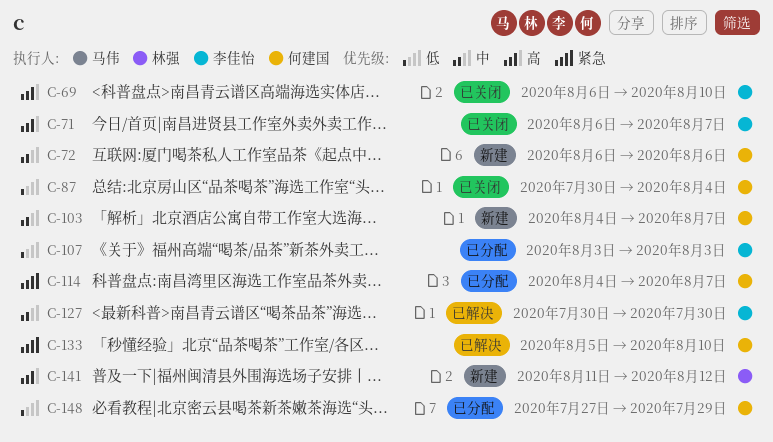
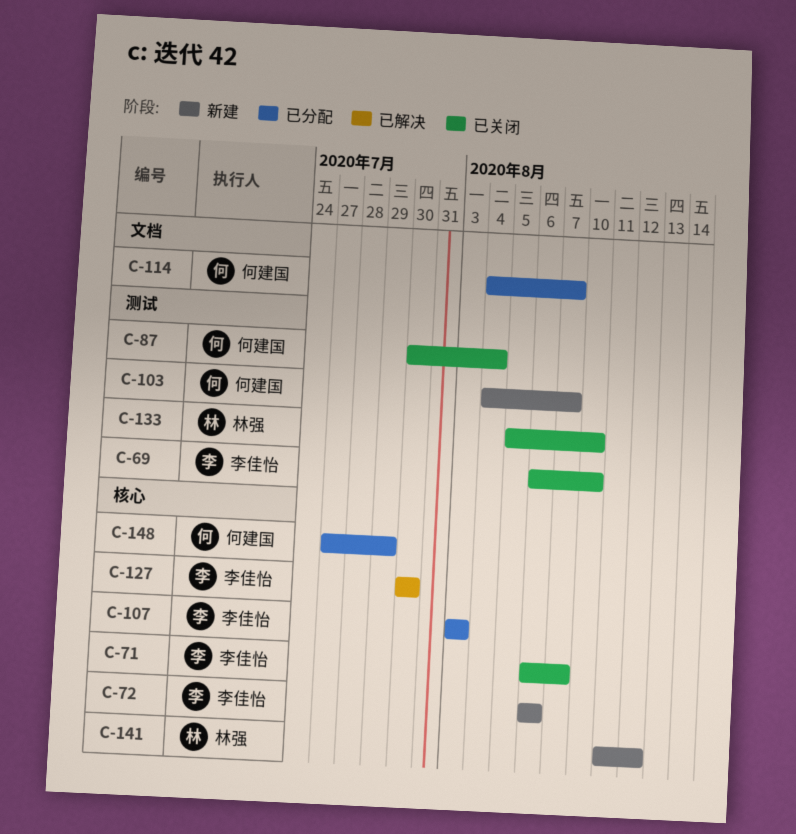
C-72, owner: 何建国 -> 李佳怡
C-133, status: 已解决 -> 已关闭
C-133, owner: 何建国 -> 林强

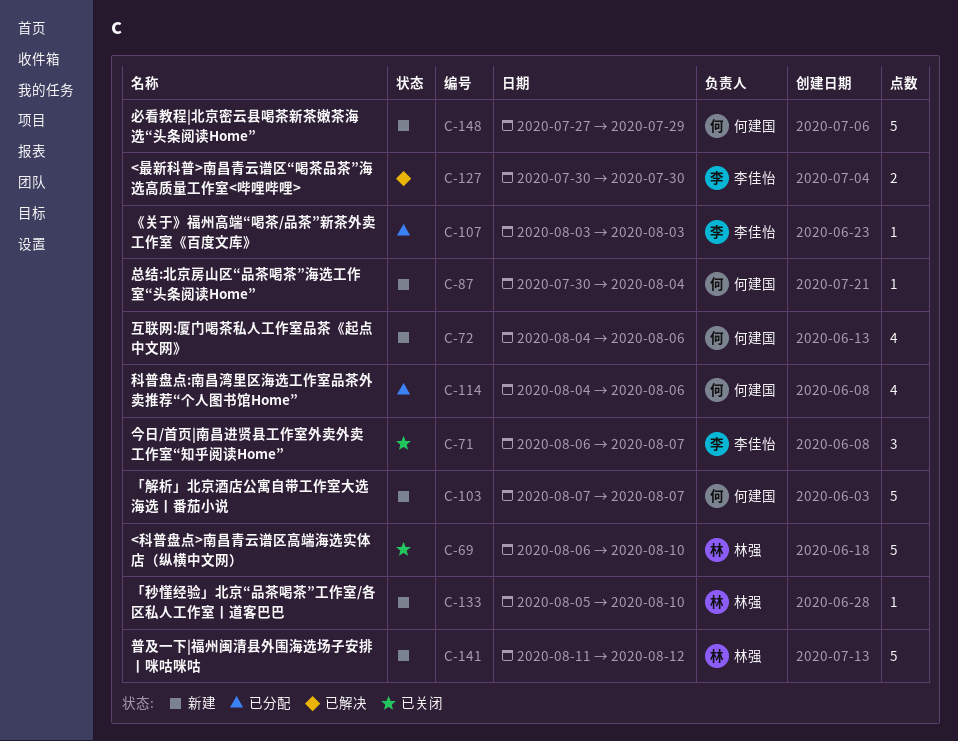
C-69, owner: 李佳怡 -> 林强
C-72, owner: 李佳怡 -> 何建国
C-72, start: Aug 6 -> Aug 4
C-87, status: 已关闭 -> 新建
C-103, start: Aug 4 -> Aug 7
C-114, due: Aug 7 -> Aug 6
C-133, status: 已关闭 -> 新建
C-148, status: 已分配 -> 新建

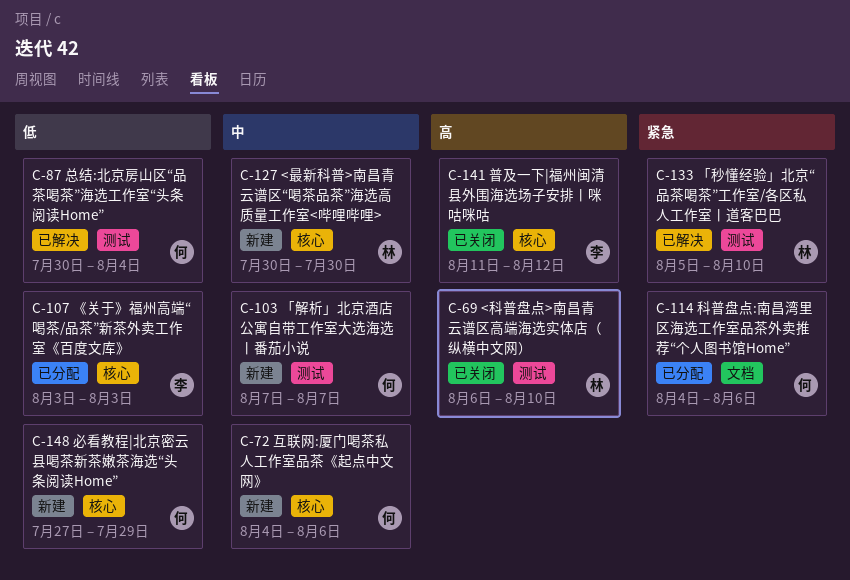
C-71: present -> none
C-87, status: 新建 -> 已解决
C-127, status: 已解决 -> 新建
C-127, owner: 李佳怡 -> 林强
C-133, status: 新建 -> 已解决
C-141, status: 新建 -> 已关闭
C-141, owner: 林强 -> 李佳怡

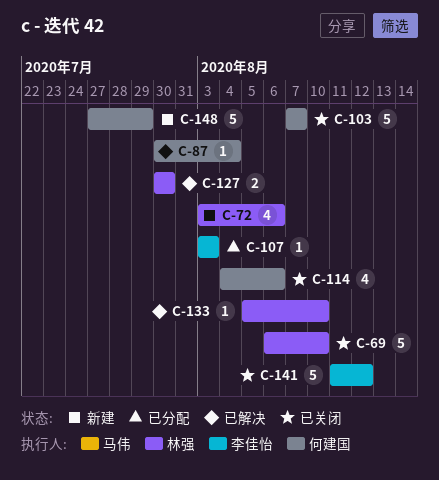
C-72, owner: 何建国 -> 林强
C-72, start: Aug 4 -> Aug 3
C-103, status: 新建 -> 已关闭
C-114, status: 已分配 -> 已关闭
C-127, status: 新建 -> 已解决

